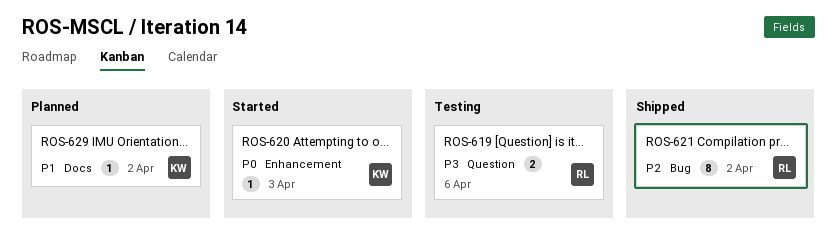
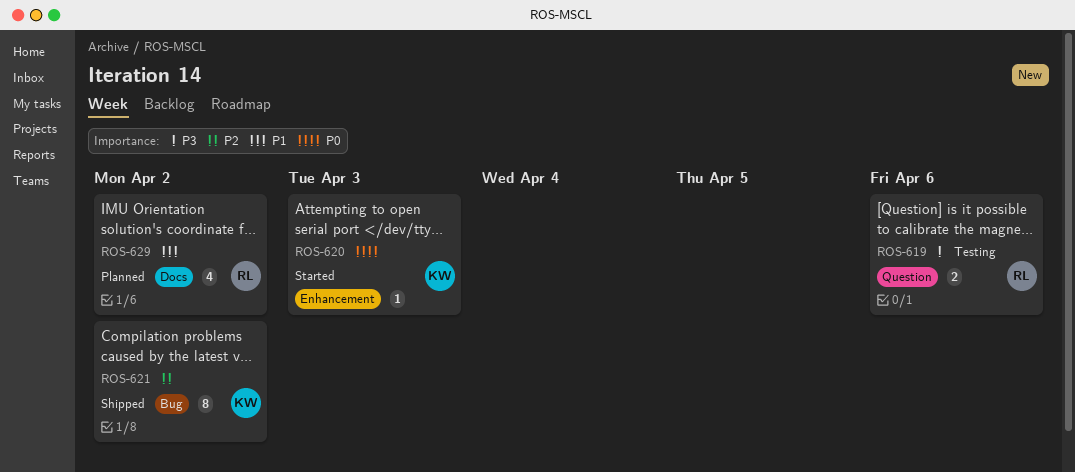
ROS-621, owner: RL -> KW
ROS-629, owner: KW -> RL
ROS-629, estimate: 1 -> 4

